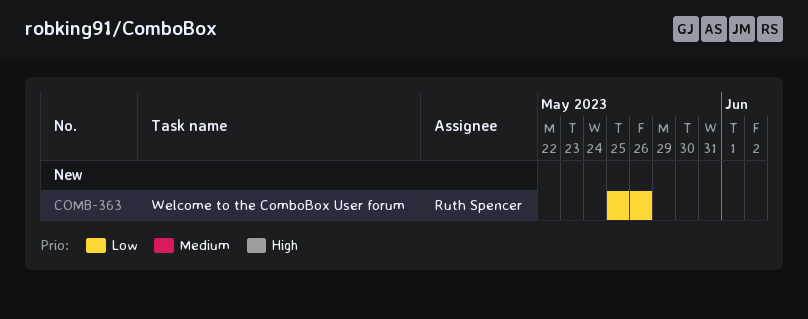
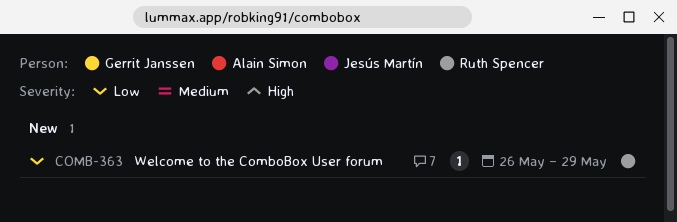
COMB-363, start: May 25 -> May 26
COMB-363, due: May 26 -> May 29

